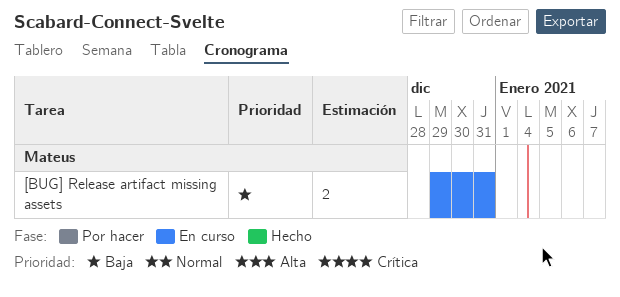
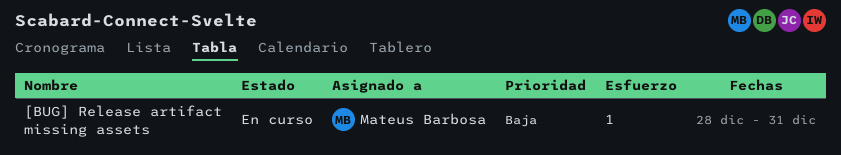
[BUG] Release artifact missing assets, estimate: 2 -> 1
[BUG] Release artifact missing assets, start: Dec 29 -> Dec 28

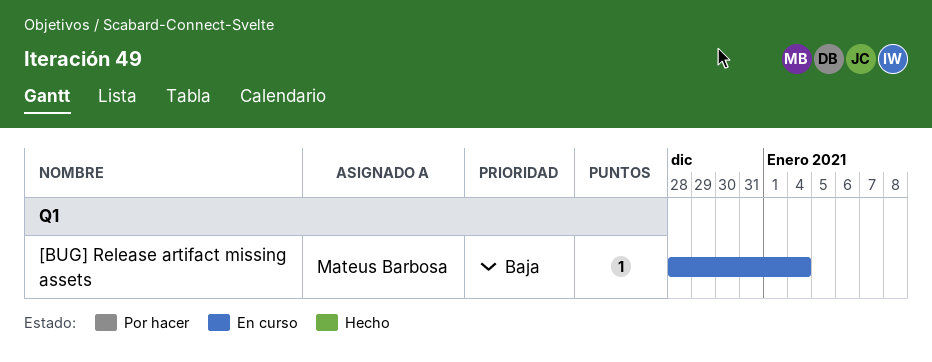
[BUG] Release artifact missing assets, due: Dec 31 -> Jan 4

